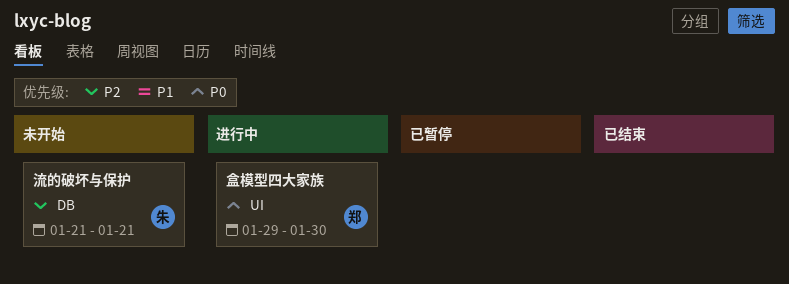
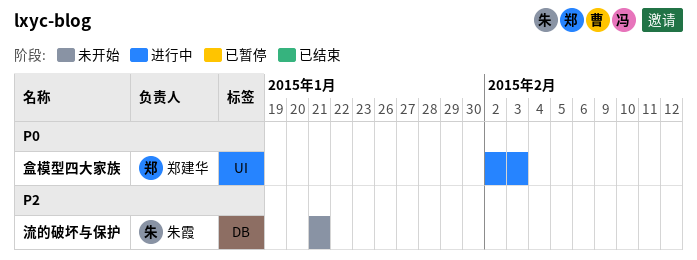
盒模型四大家族, start: Jan 29 -> Feb 2
盒模型四大家族, due: Jan 30 -> Feb 3

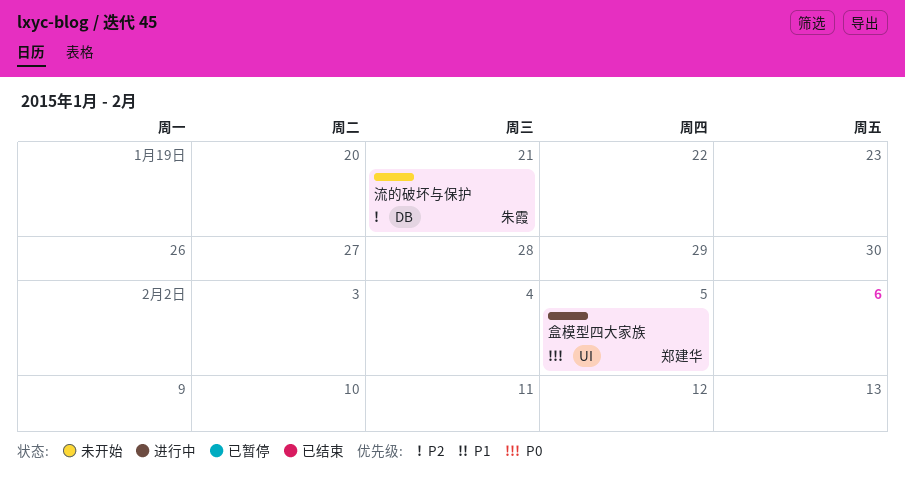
盒模型四大家族, due: Feb 3 -> Feb 5

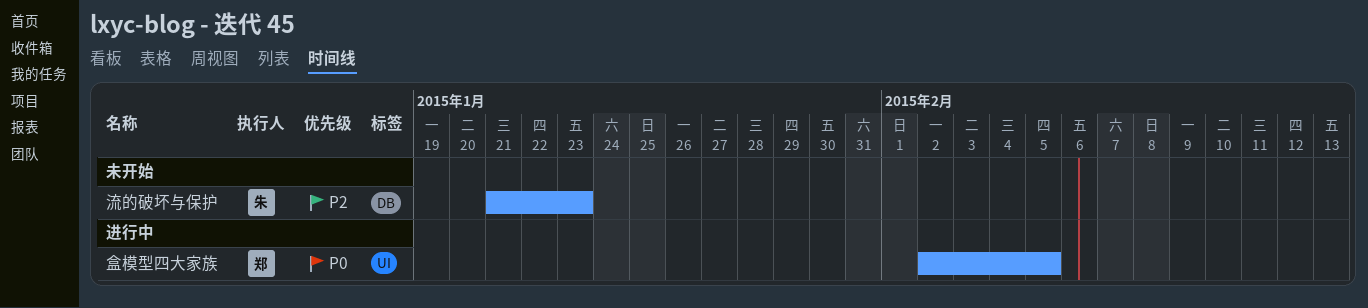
流的破坏与保护, due: Jan 21 -> Jan 23

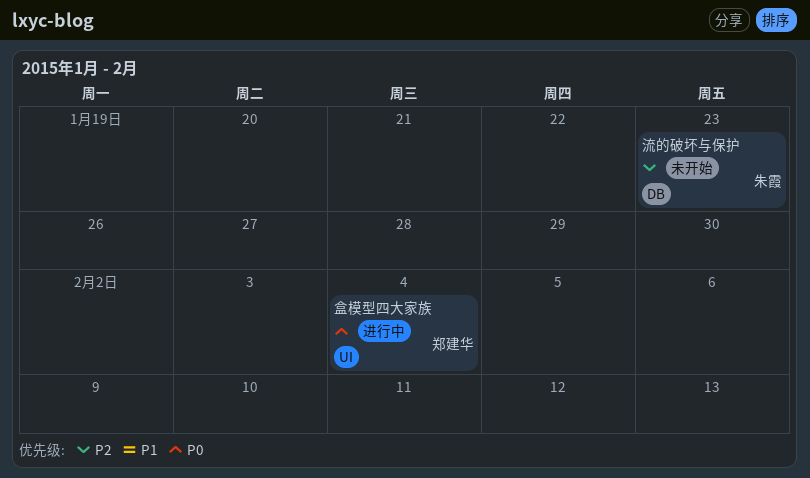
盒模型四大家族, due: Feb 5 -> Feb 4

